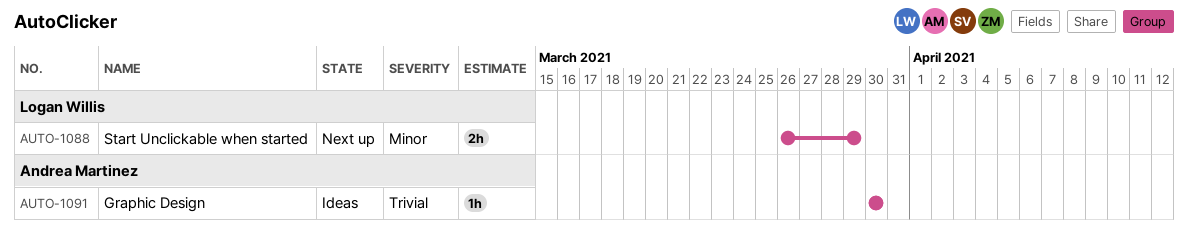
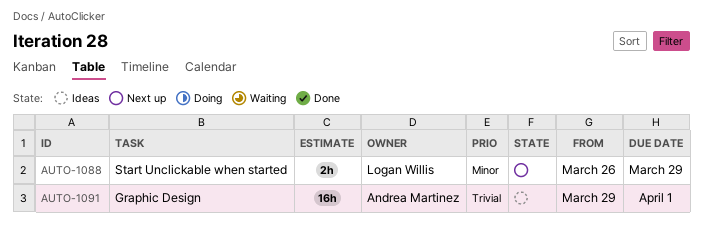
AUTO-1091, estimate: 1h -> 16h
AUTO-1091, start: Mar 30 -> Mar 29
AUTO-1091, due: Mar 30 -> Apr 1

